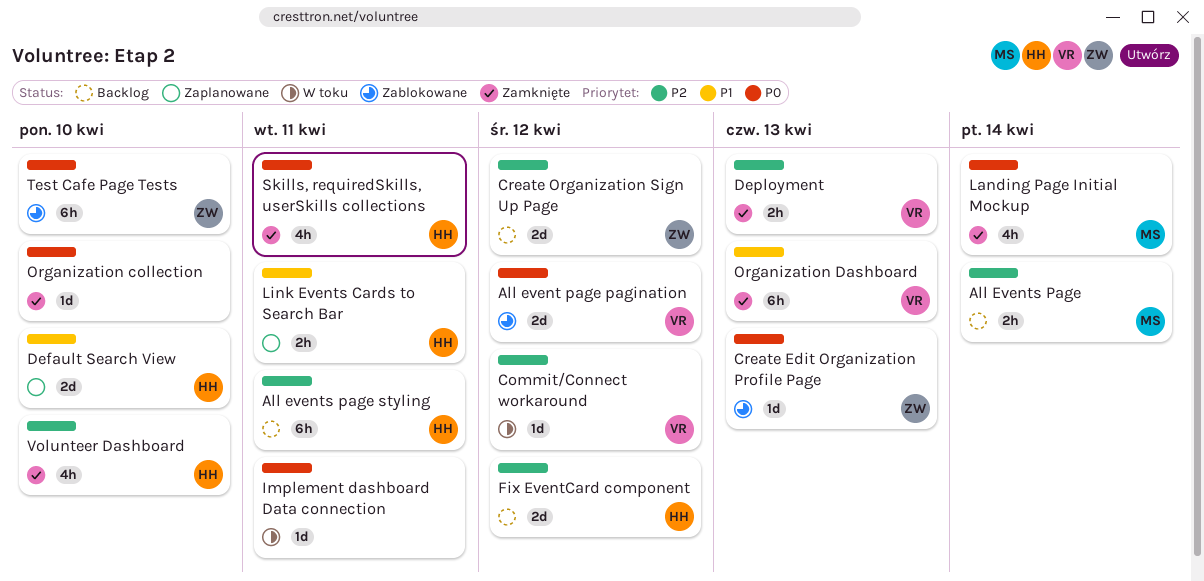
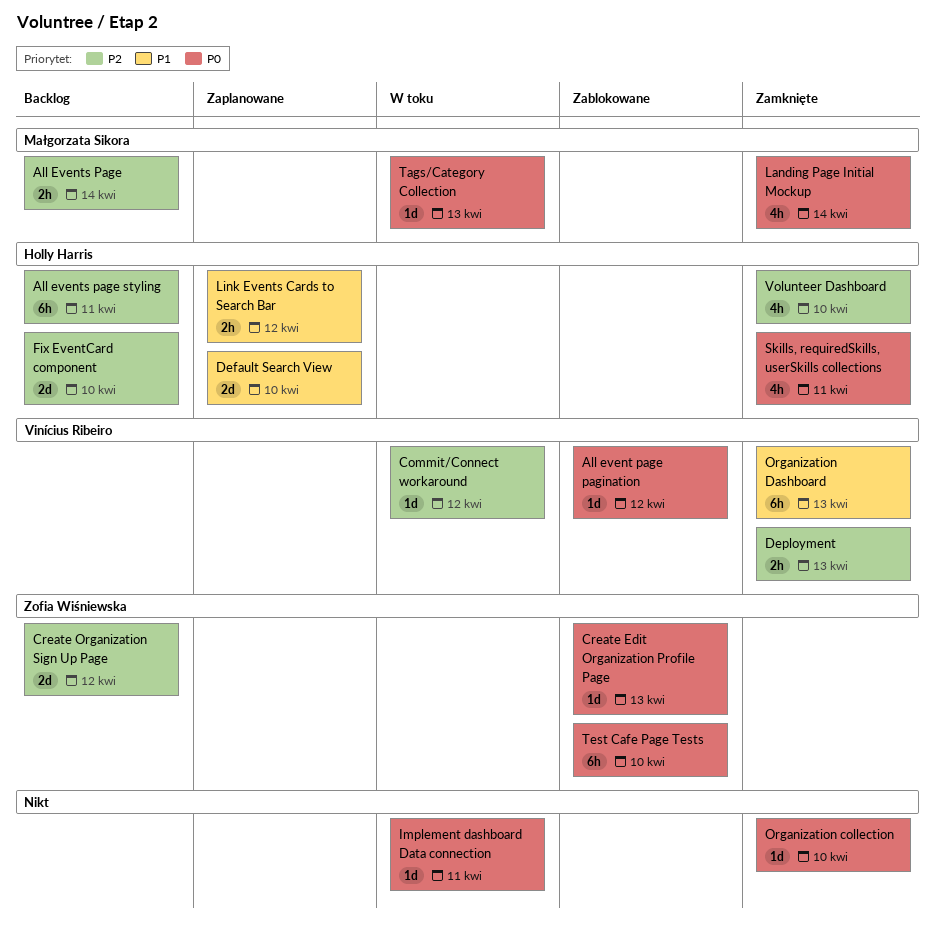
All event page pagination, estimate: 2d -> 1d
Fix EventCard component, due: Apr 12 -> Apr 10
Link Events Cards to Search Bar, due: Apr 11 -> Apr 12
Tags/Category Collection: none -> present

